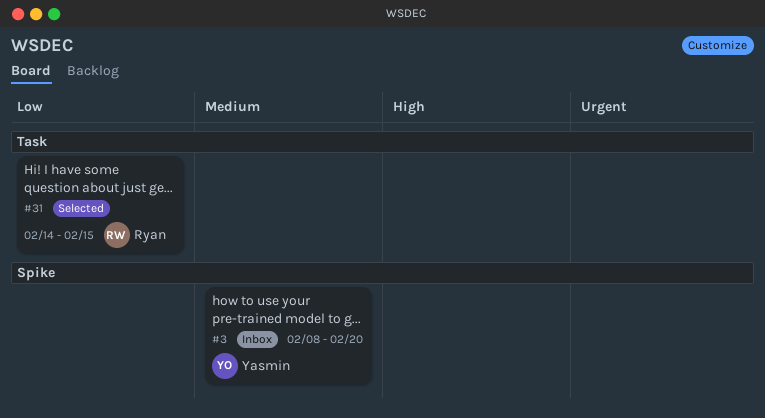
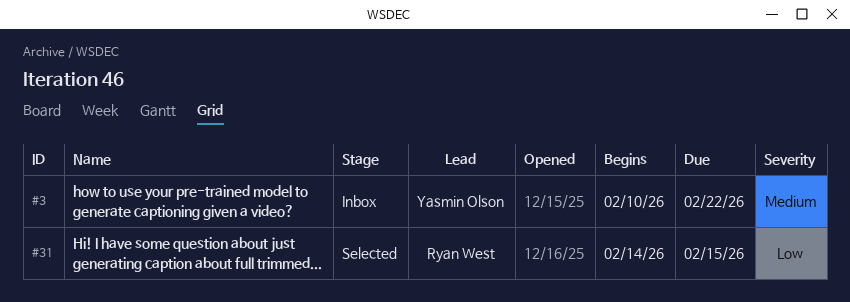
#3, start: Feb 8 -> Feb 10
#3, due: Feb 20 -> Feb 22

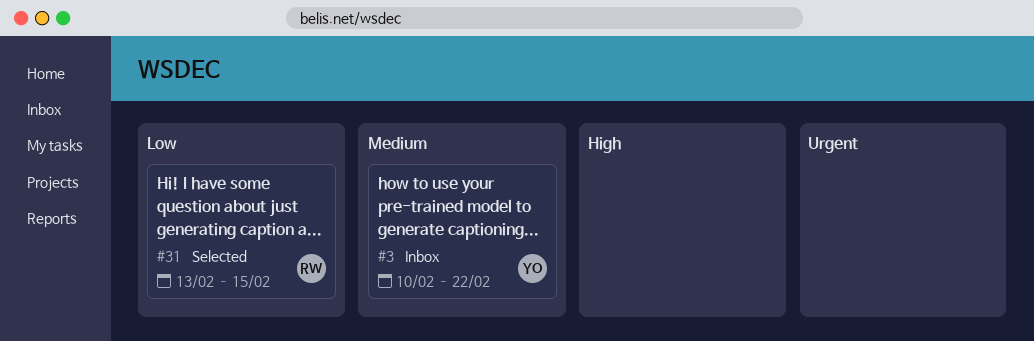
#31, start: Feb 14 -> Feb 13

